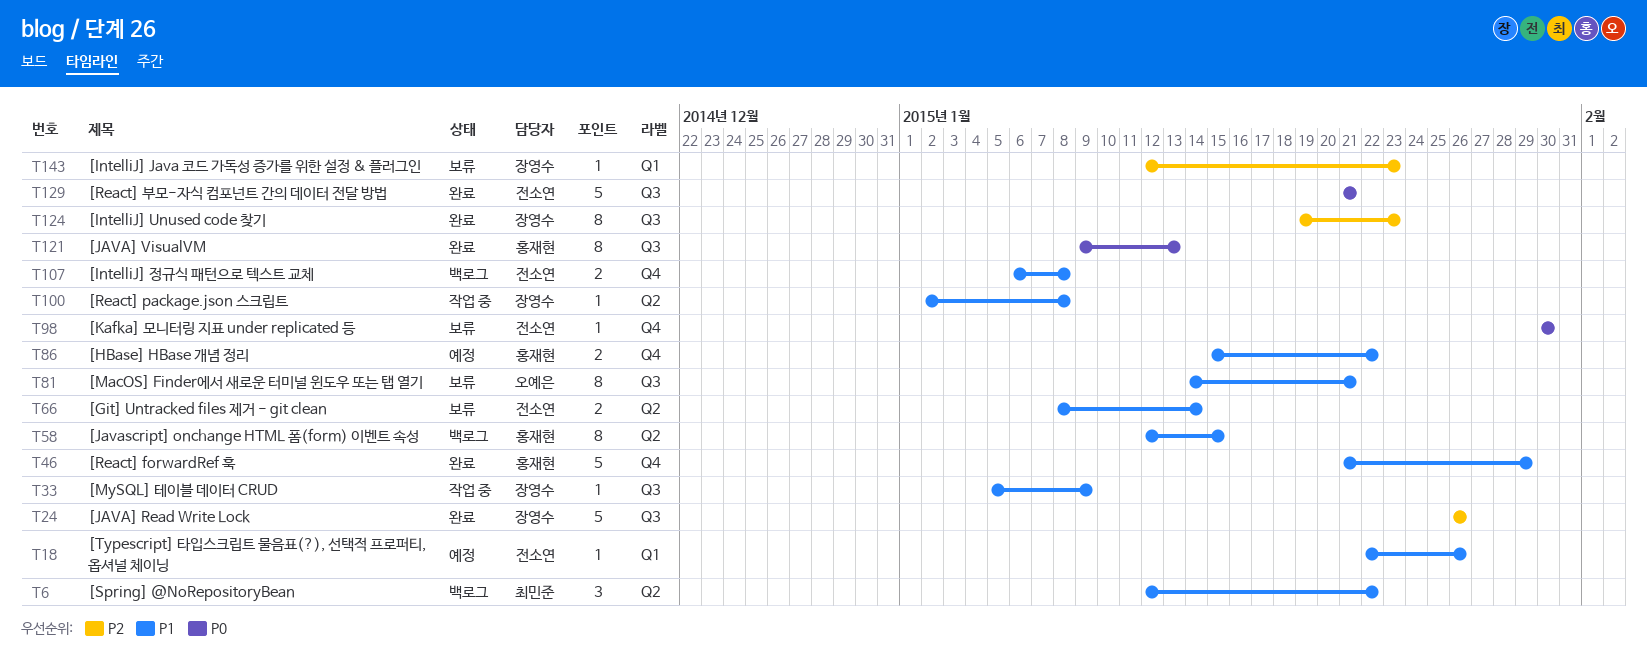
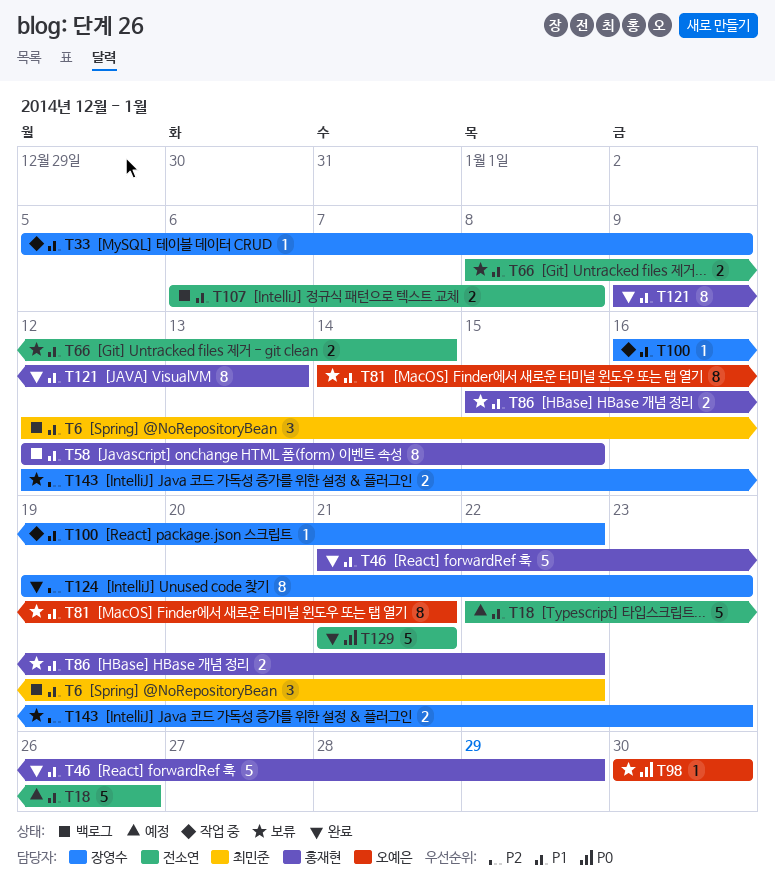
T18, estimate: 1 -> 5
T24: present -> none
T86, status: 예정 -> 보류
T98, owner: 전소연 -> 오예은
T100, start: Jan 2 -> Jan 16
T100, due: Jan 8 -> Jan 22
T121, priority: P0 -> P1
T143, estimate: 1 -> 2

